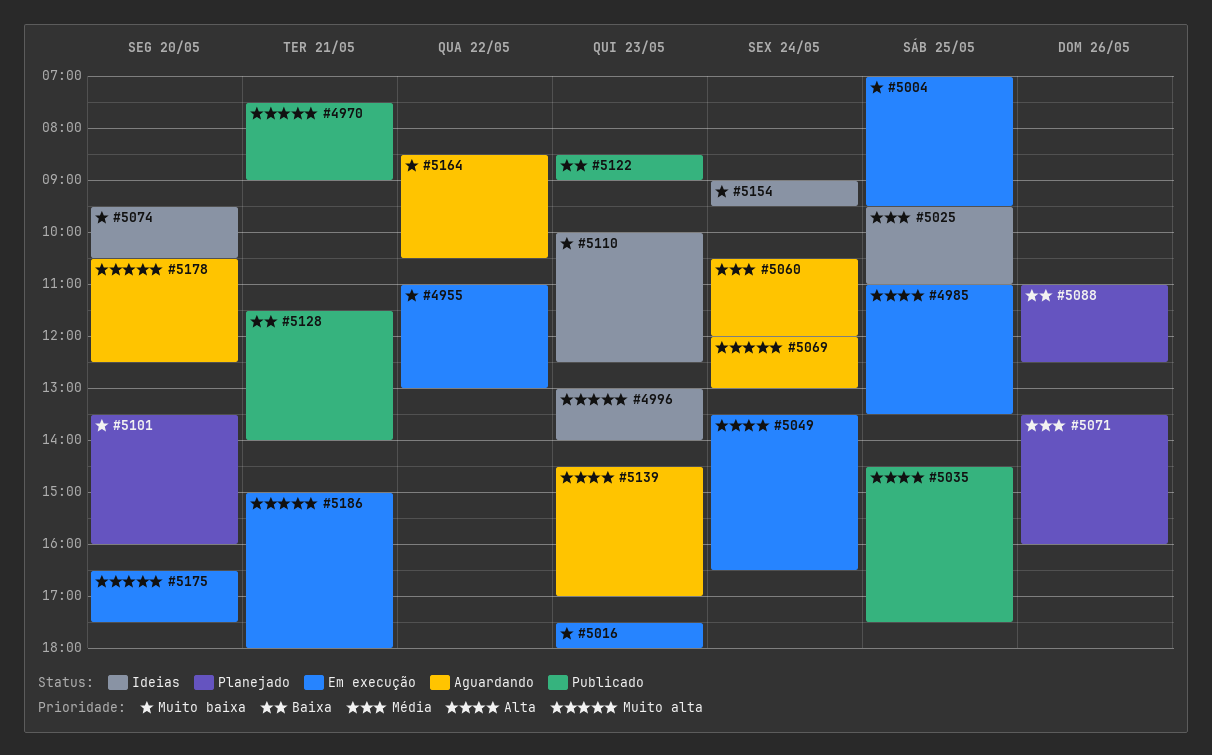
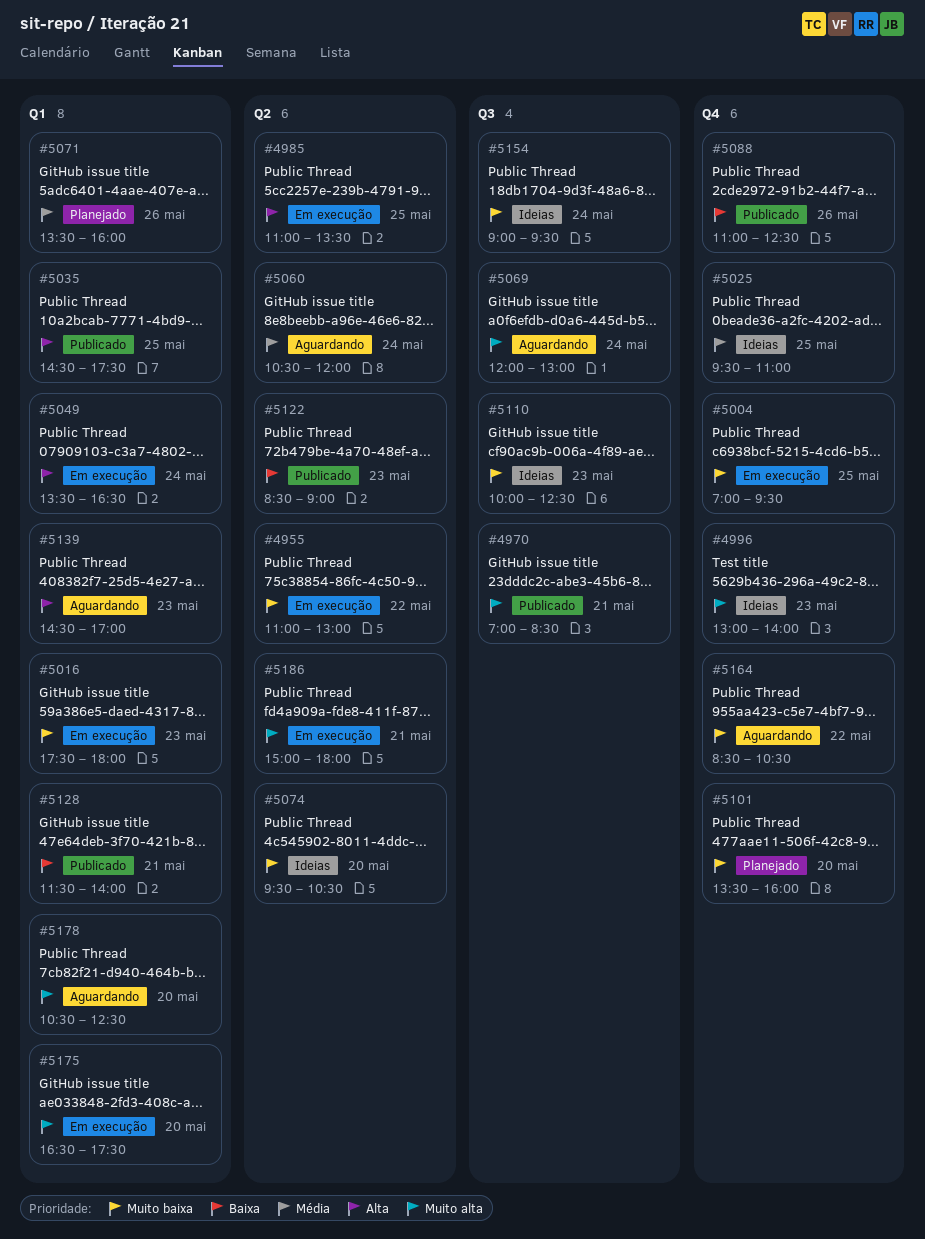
#4970, begins: 07:30 -> 07:00
#4970, ends: 09:00 -> 08:30
#5088, status: Planejado -> Publicado

